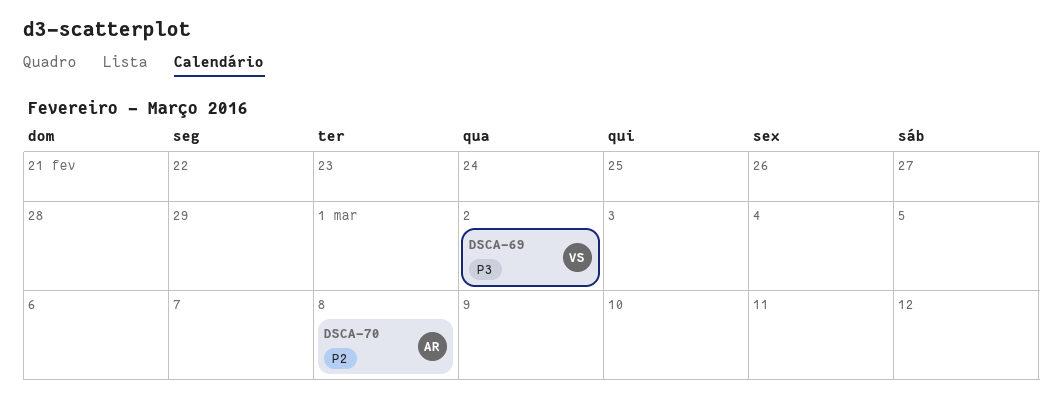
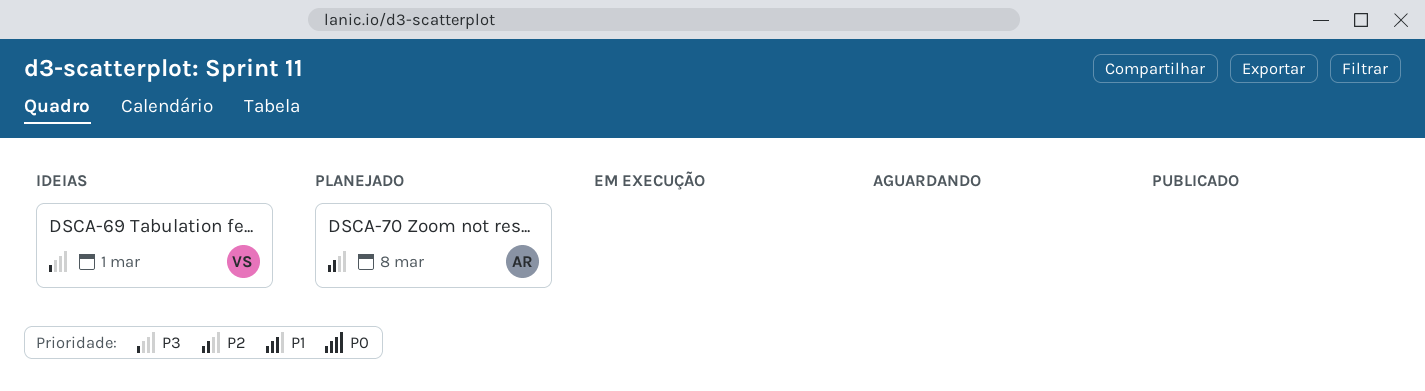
DSCA-69, due: Mar 2 -> Mar 1

